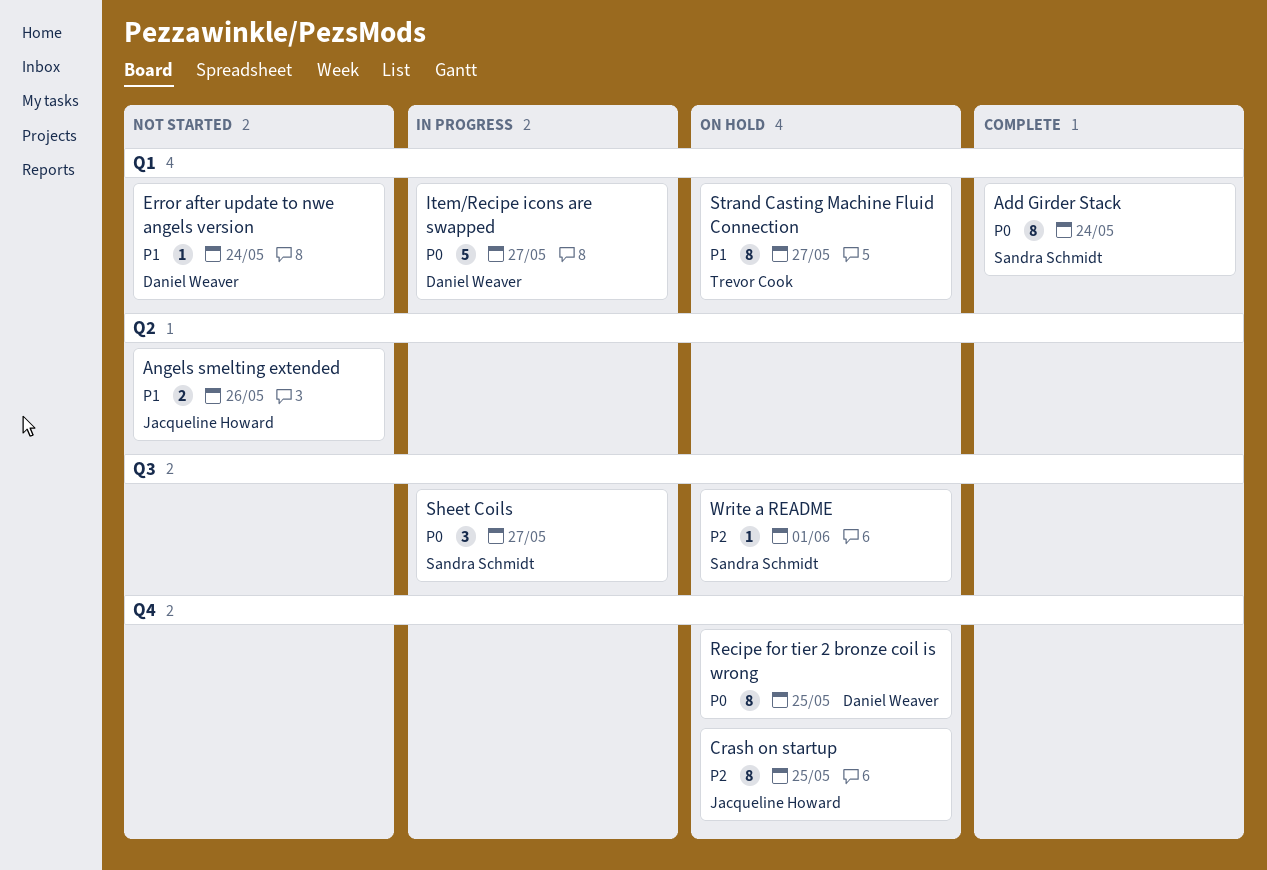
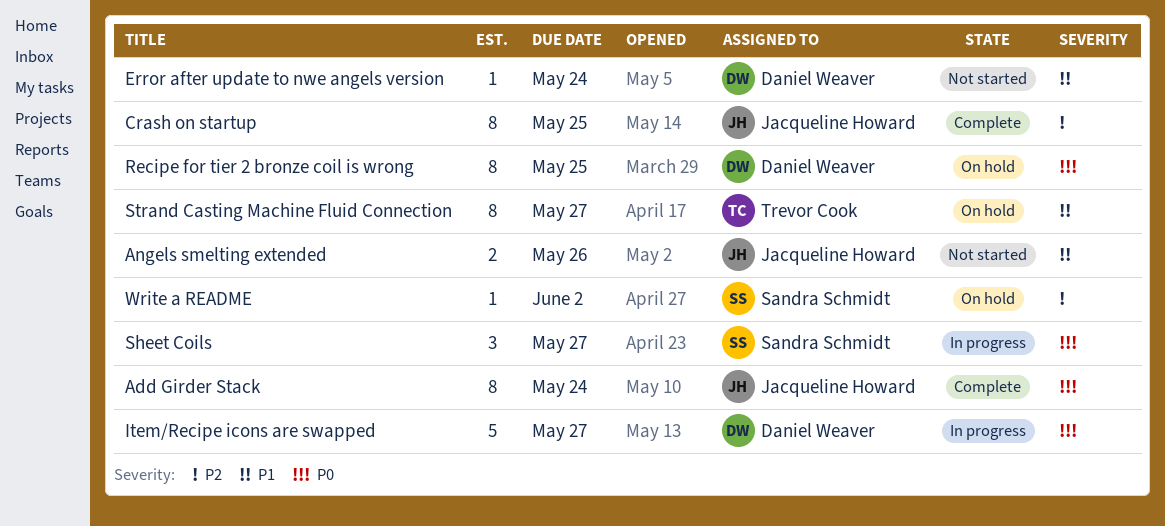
Add Girder Stack, owner: Sandra Schmidt -> Jacqueline Howard
Crash on startup, status: On hold -> Complete
Write a README, due: Jun 1 -> Jun 2

